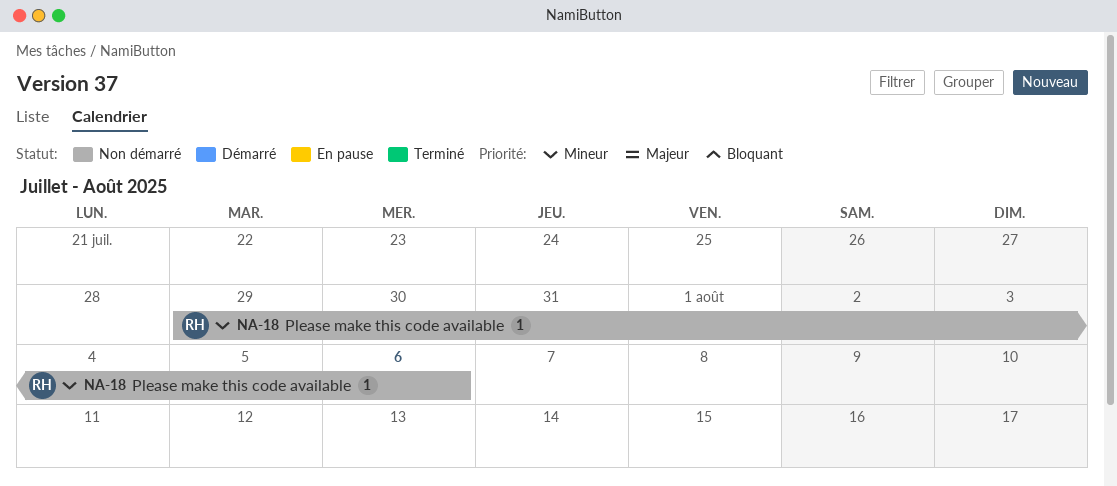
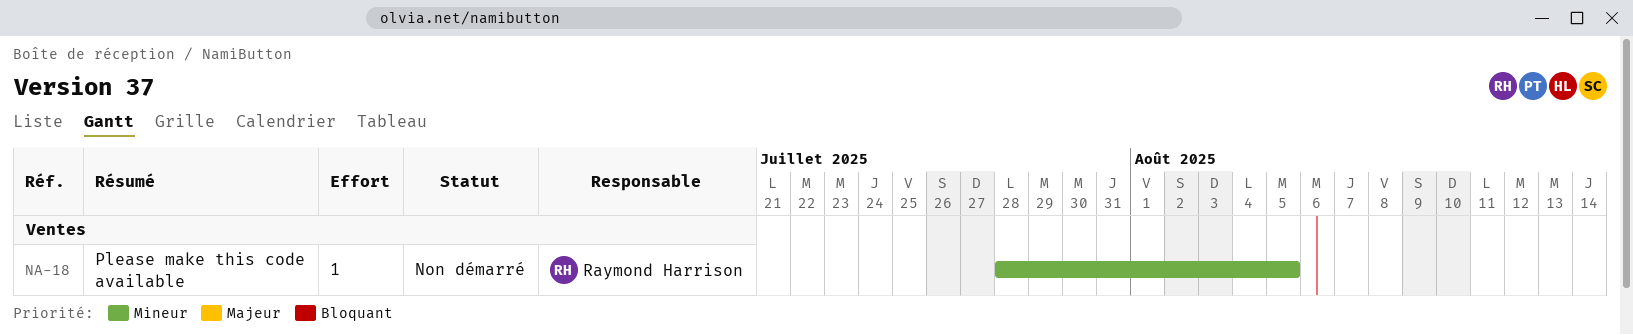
NA-18, start: Jul 29 -> Jul 28
NA-18, due: Aug 6 -> Aug 5

